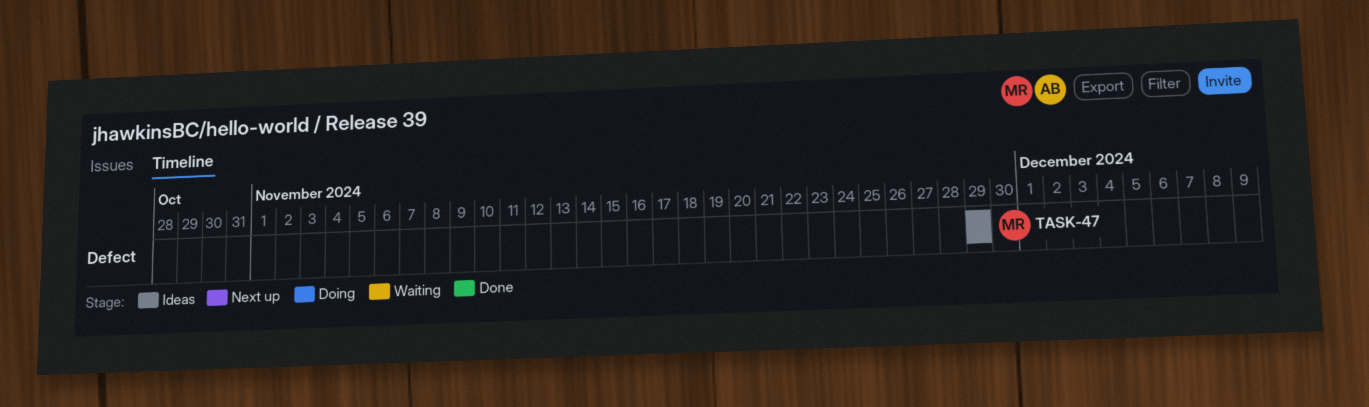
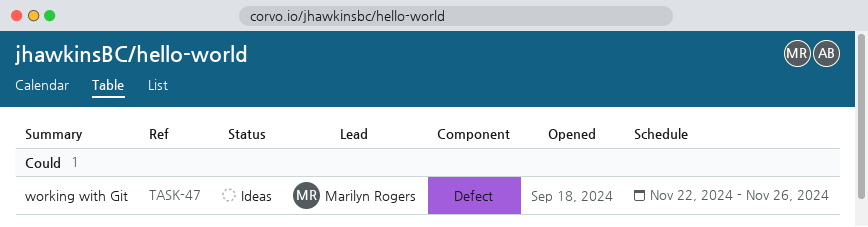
TASK-47, start: Nov 29 -> Nov 22
TASK-47, due: Nov 29 -> Nov 26

